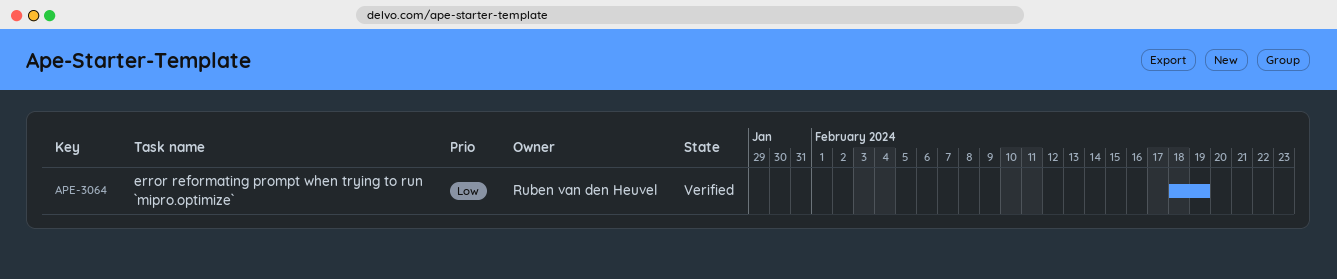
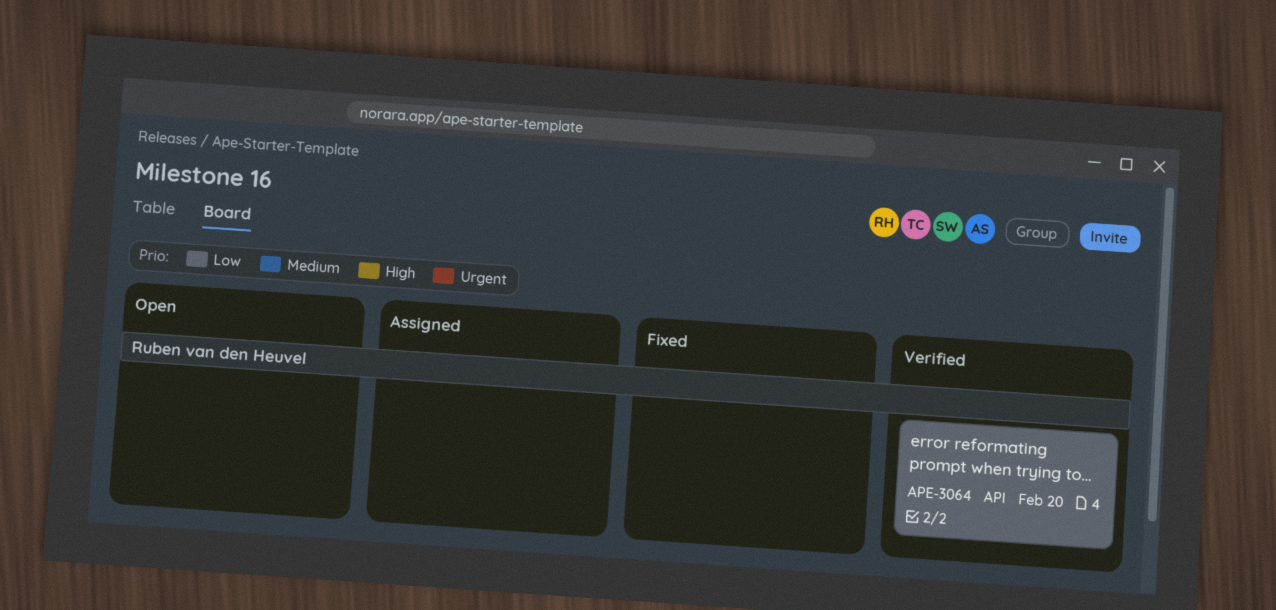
APE-3064, due: Feb 19 -> Feb 20

